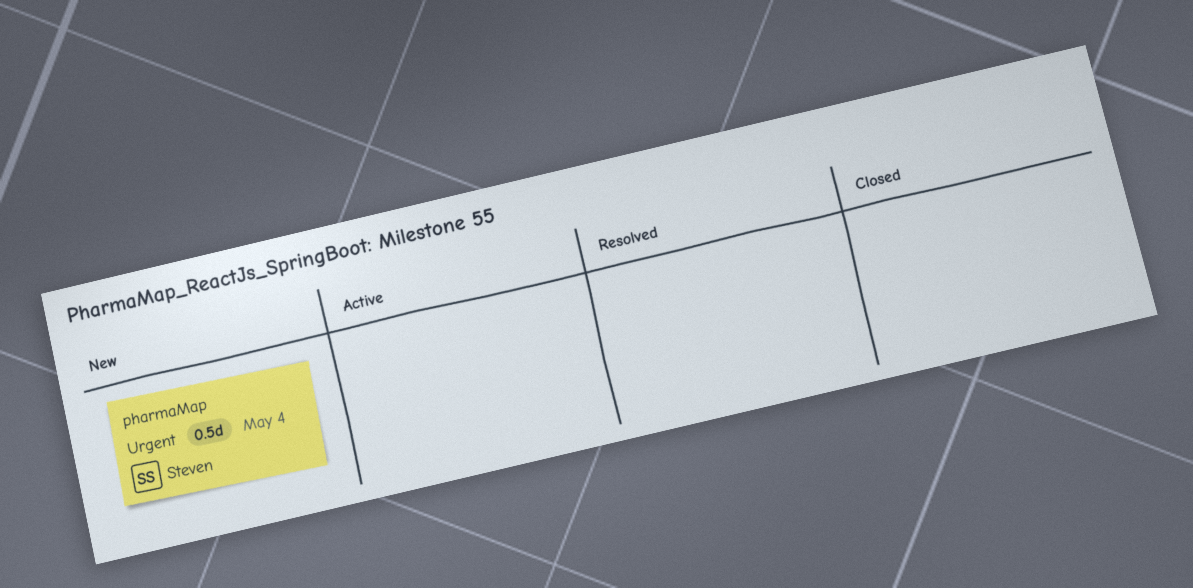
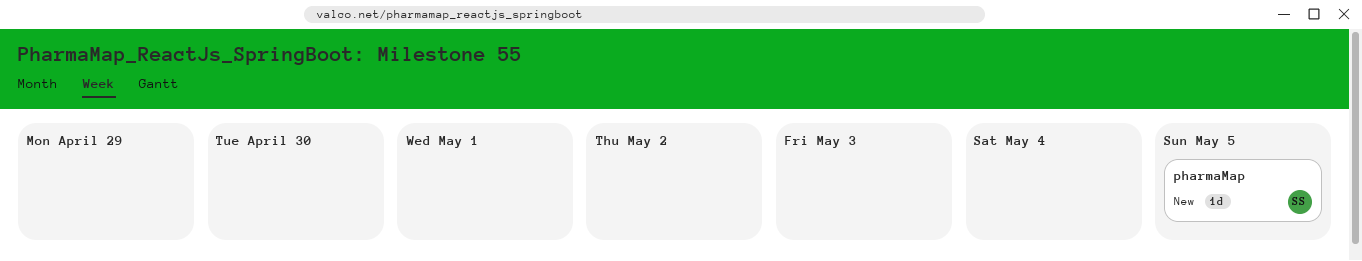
pharmaMap, estimate: 0.5d -> 1d
pharmaMap, due: May 4 -> May 5

